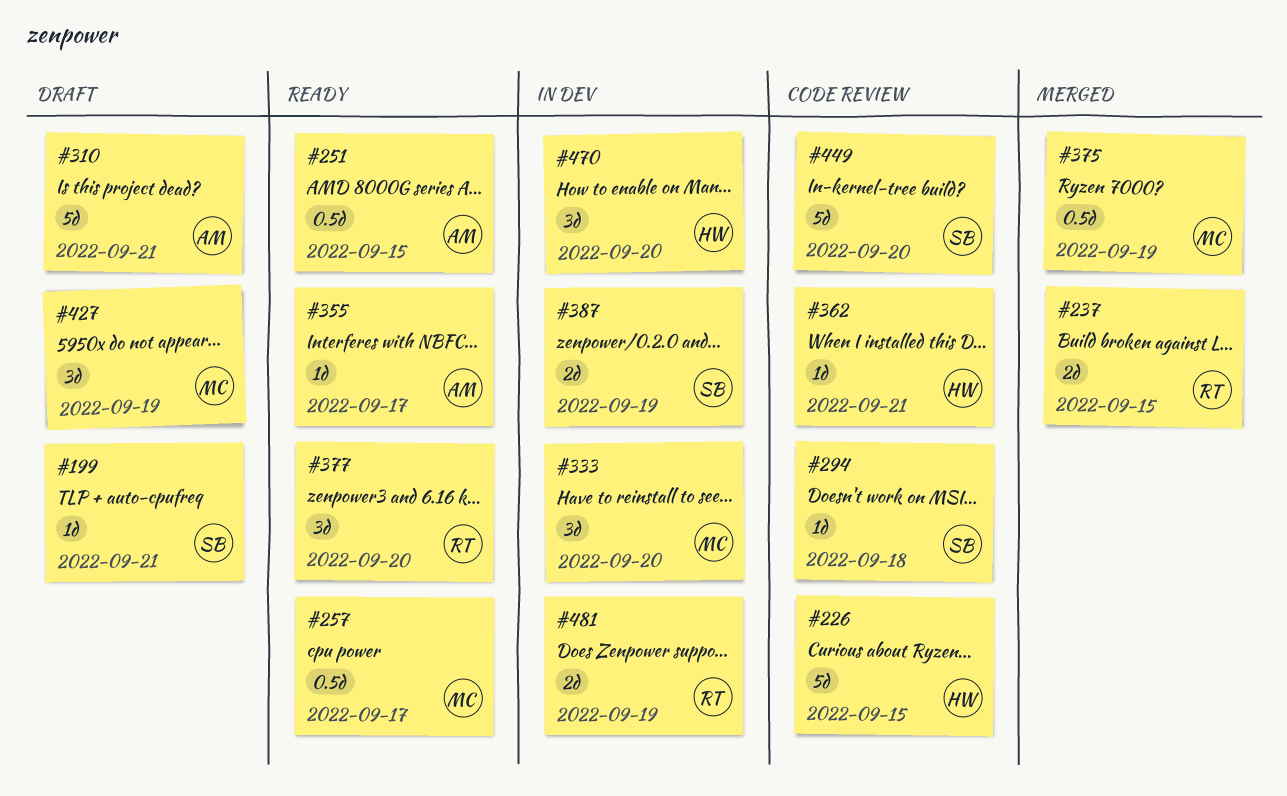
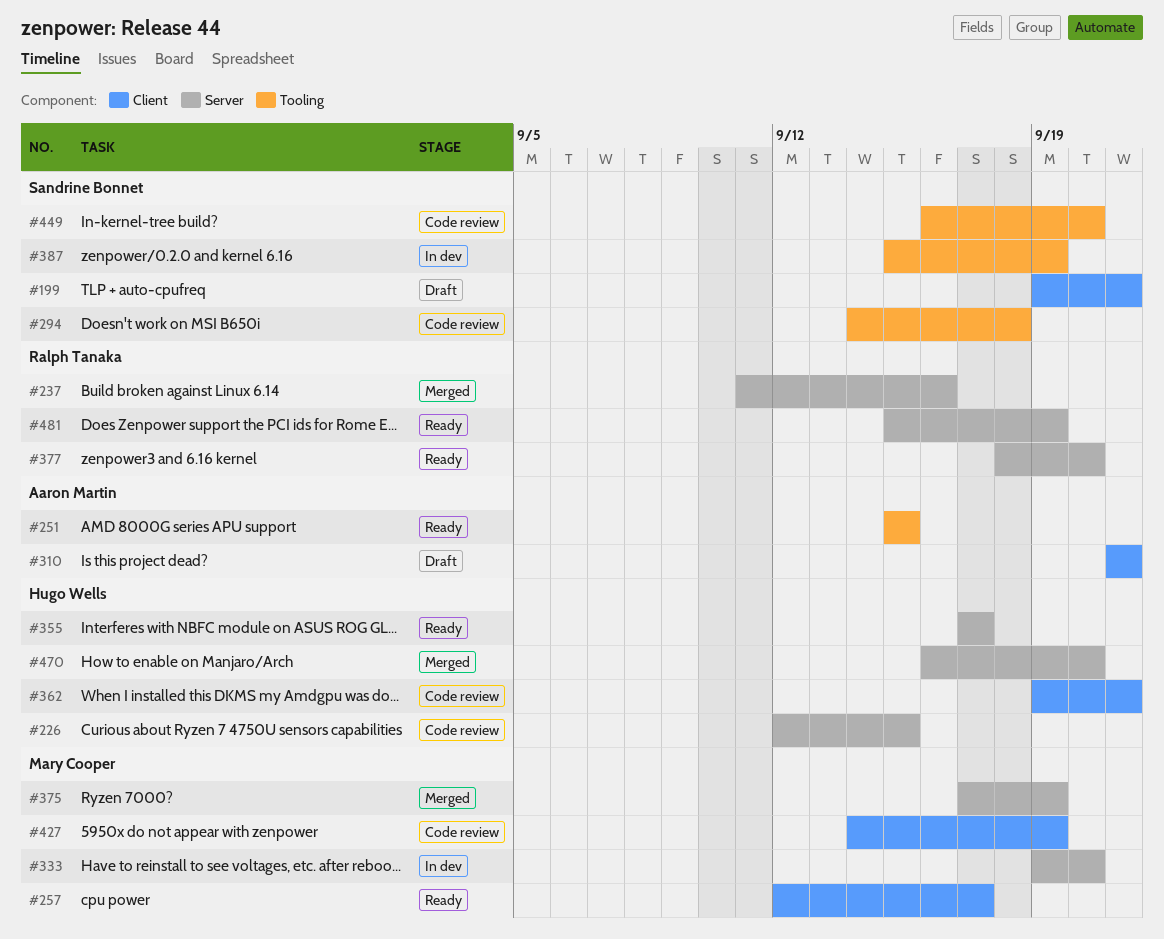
#237, due: Sep 15 -> Sep 16
#355, owner: Aaron Martin -> Hugo Wells
#427, status: Draft -> Code review
#470, status: In dev -> Merged
#481, status: In dev -> Ready

